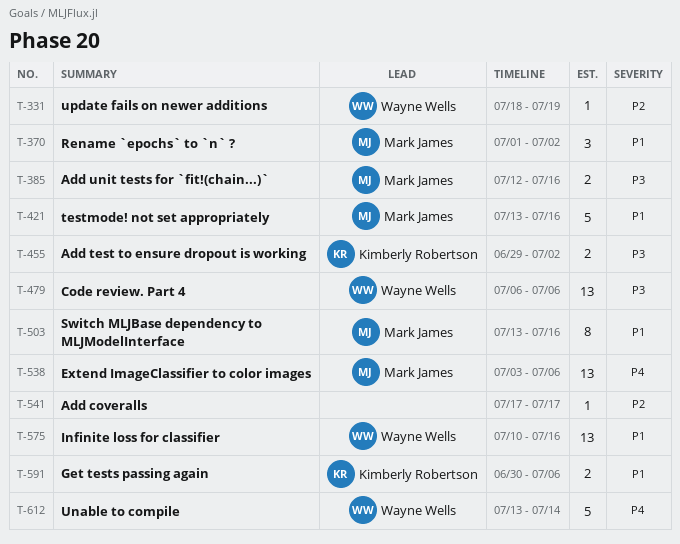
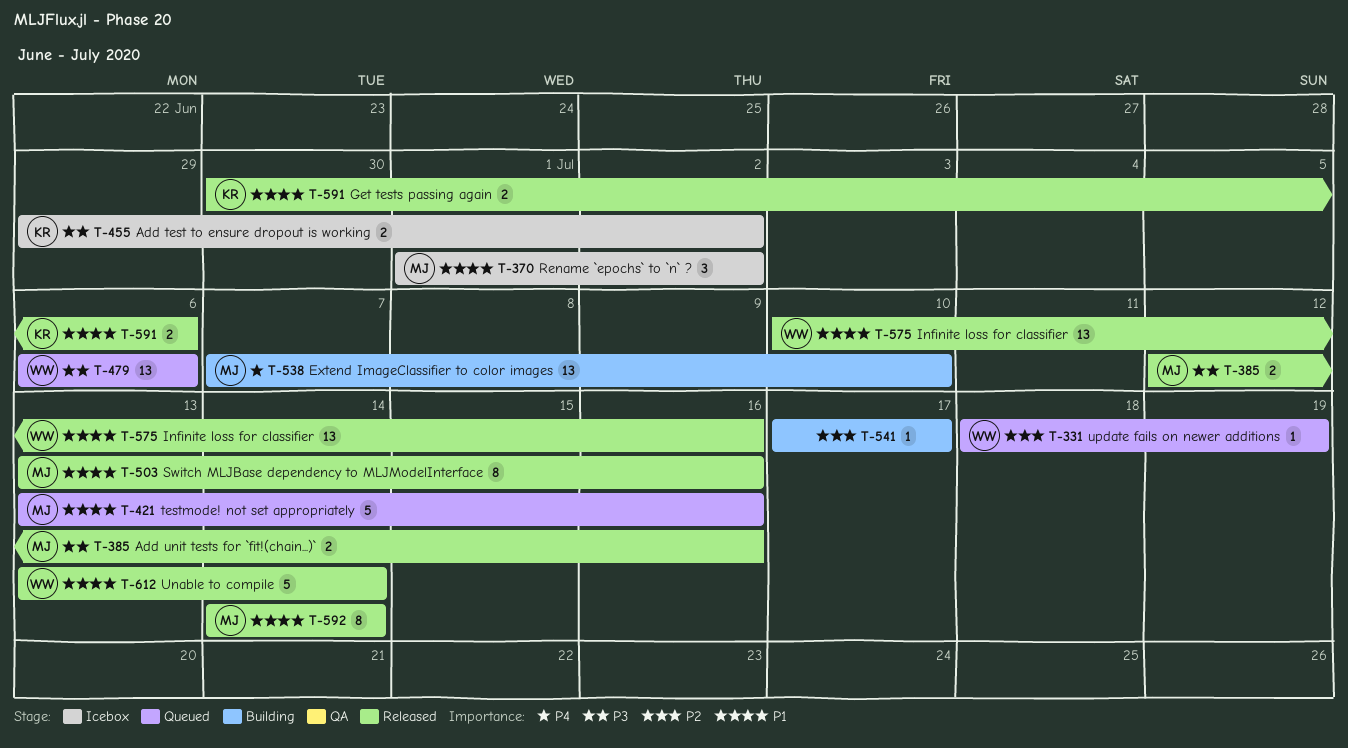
T-538, start: Jul 3 -> Jul 7
T-538, due: Jul 6 -> Jul 10
T-592: none -> present
T-612, priority: P4 -> P1

